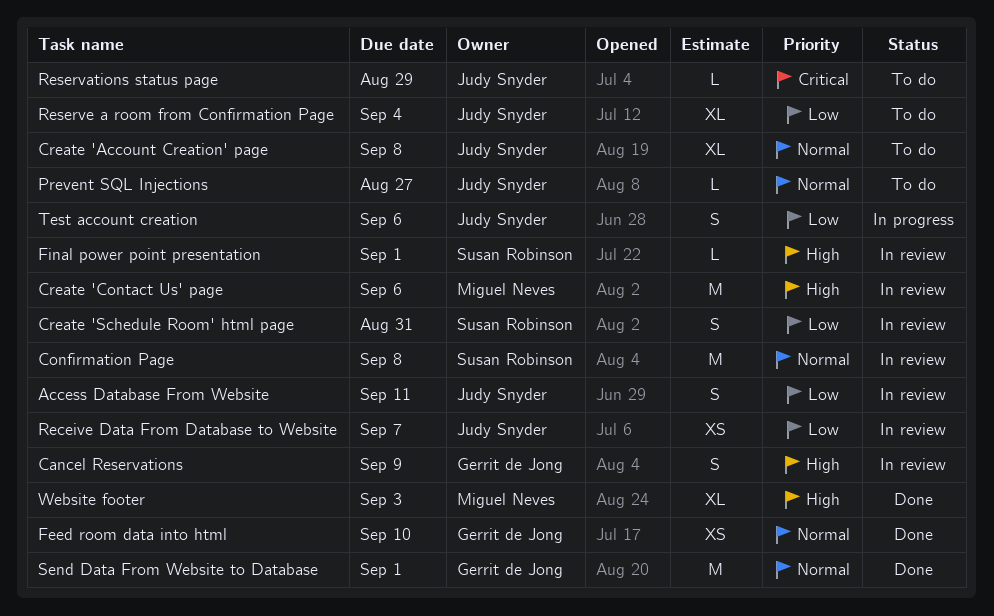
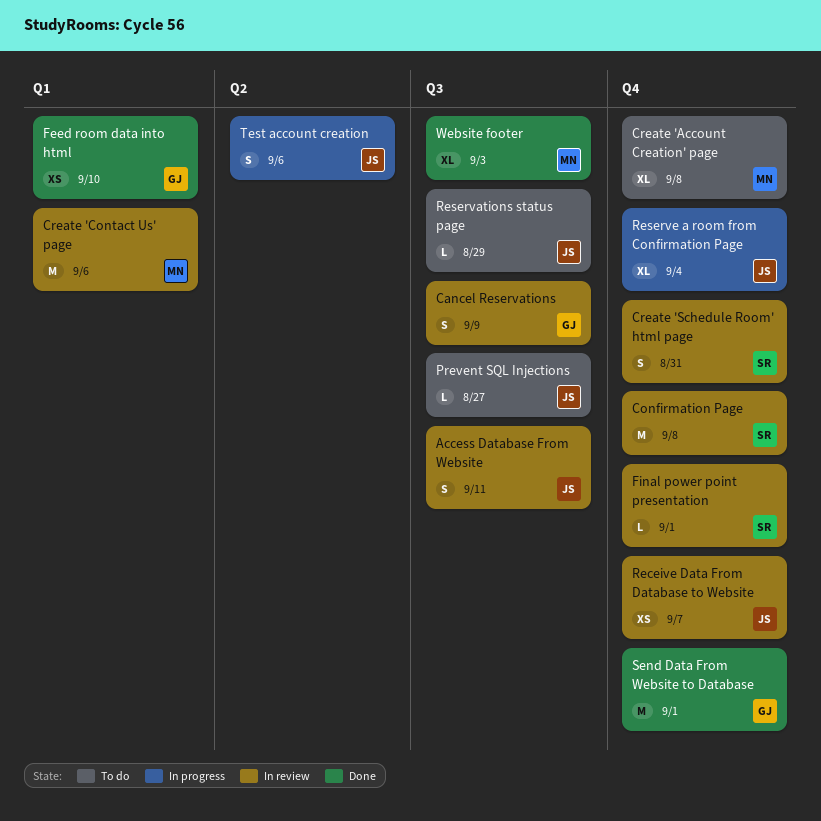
Create 'Account Creation' page, owner: Judy Snyder -> Miguel Neves
Reserve a room from Confirmation Page, status: To do -> In progress

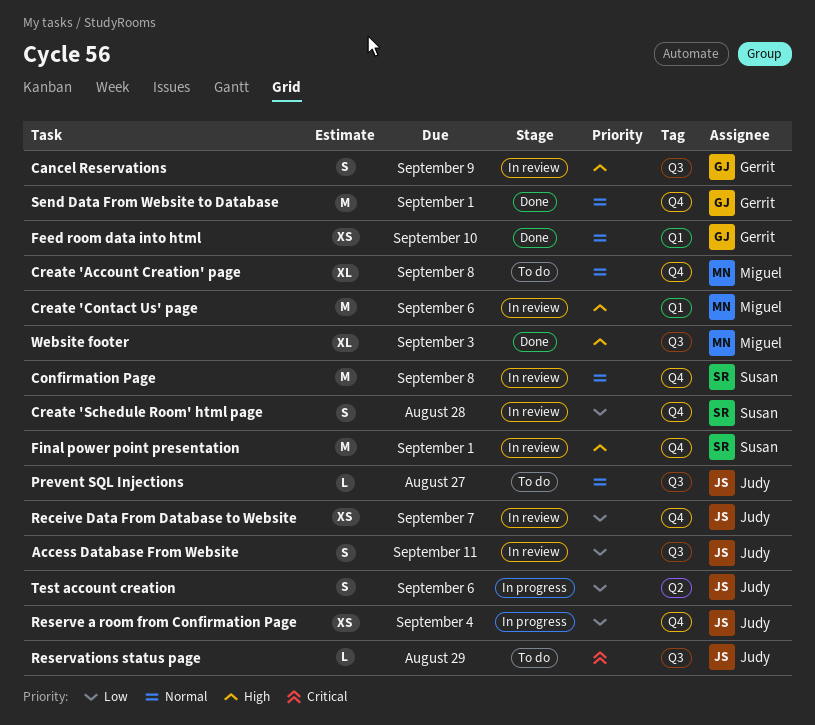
Create 'Schedule Room' html page, due: Aug 31 -> Aug 28
Final power point presentation, estimate: L -> M
Reserve a room from Confirmation Page, estimate: XL -> XS

